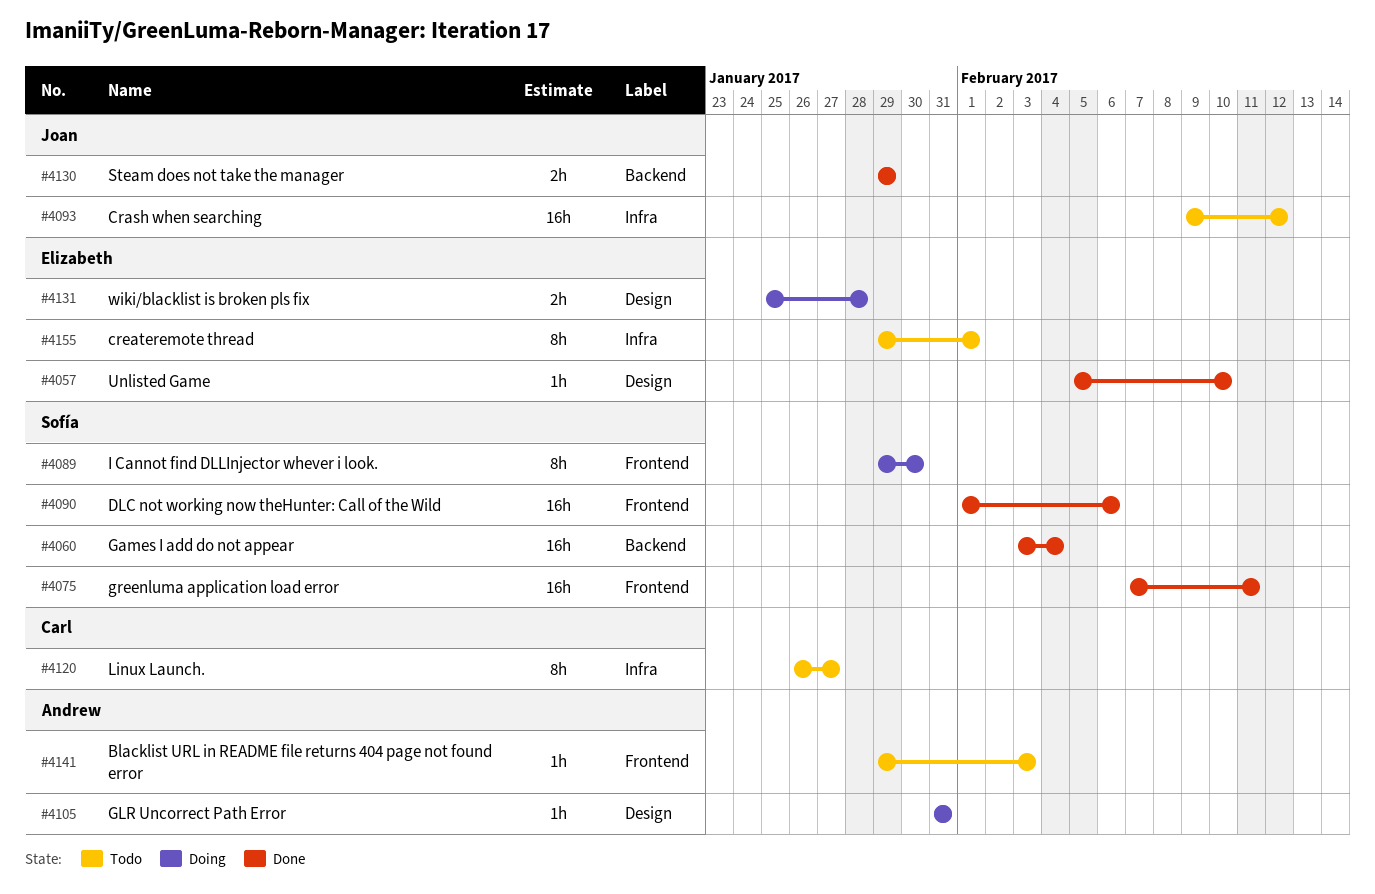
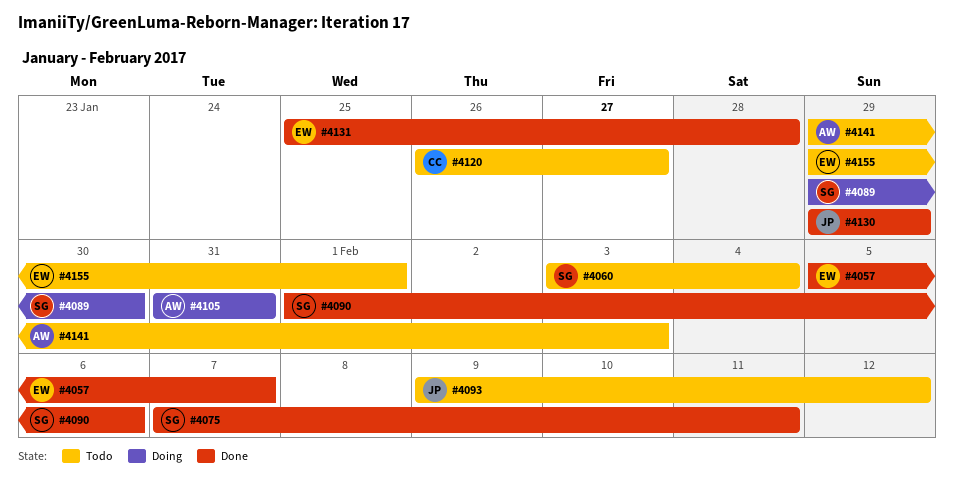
#4057, due: Feb 10 -> Feb 7
#4060, status: Done -> Todo
#4131, status: Doing -> Done

